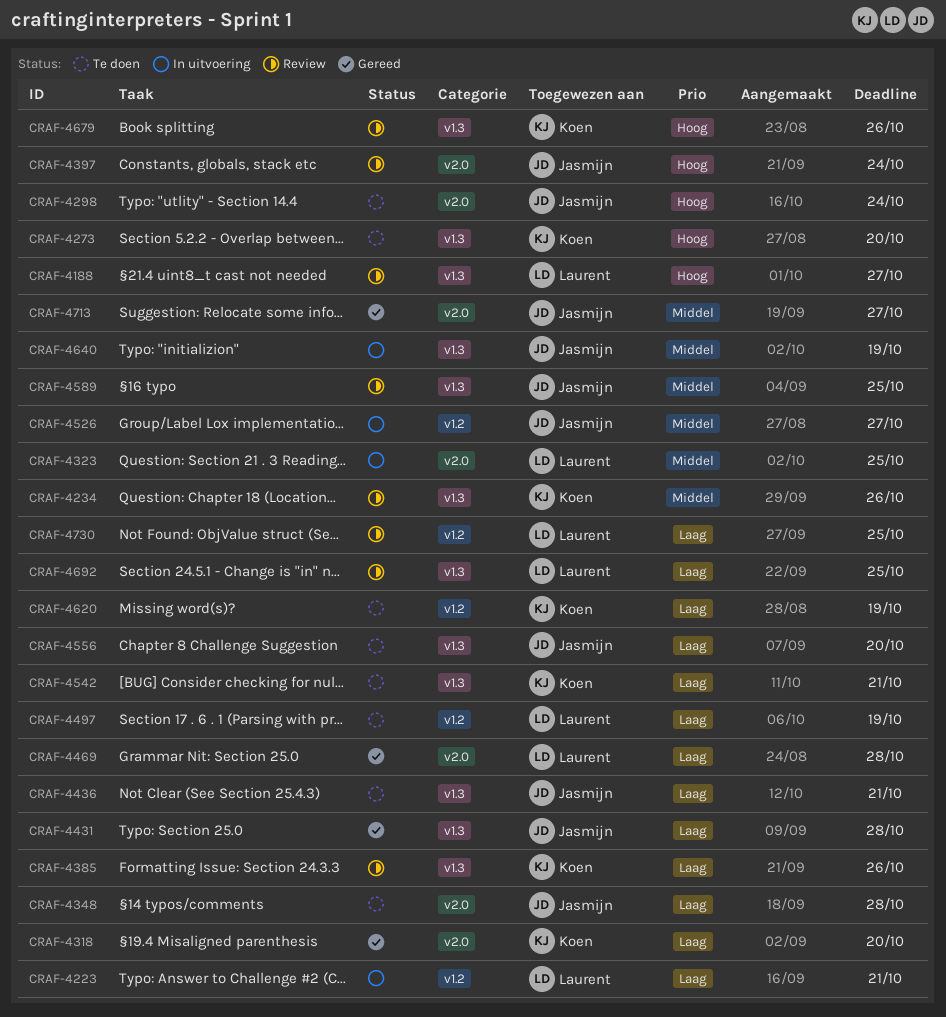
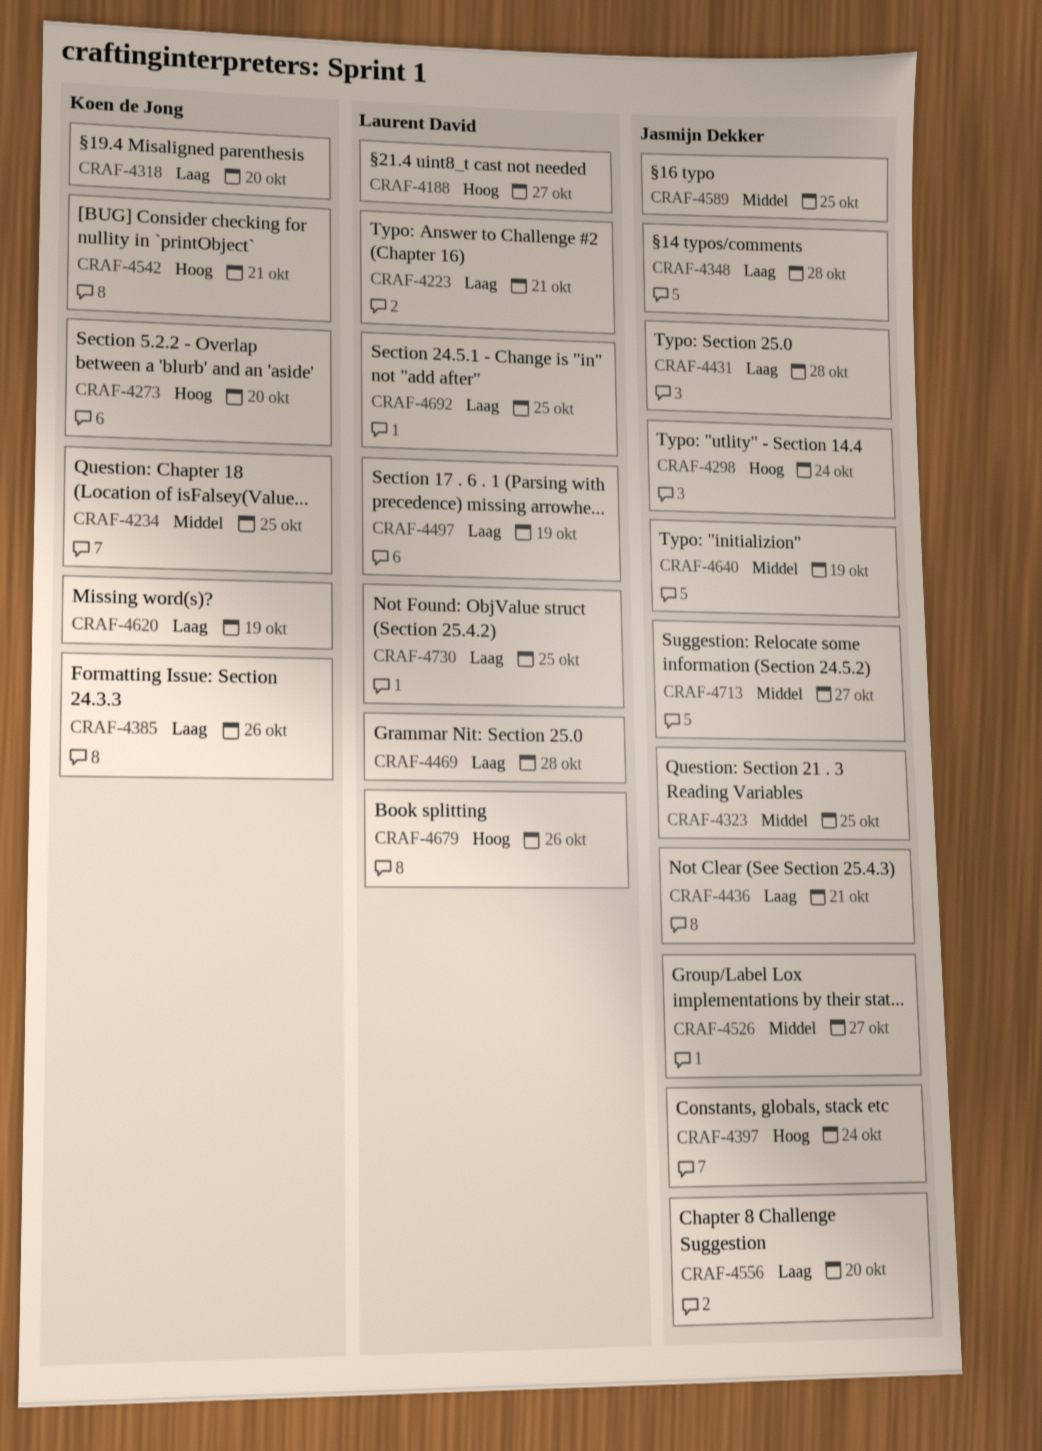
CRAF-4234, due: Oct 26 -> Oct 25
CRAF-4323, owner: Laurent David -> Jasmijn Dekker
CRAF-4542, priority: Laag -> Hoog
CRAF-4679, owner: Koen de Jong -> Laurent David

